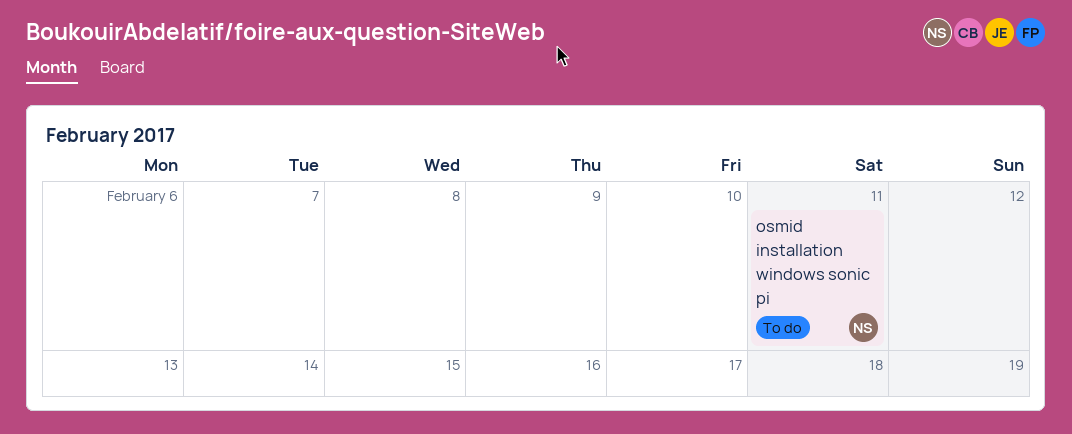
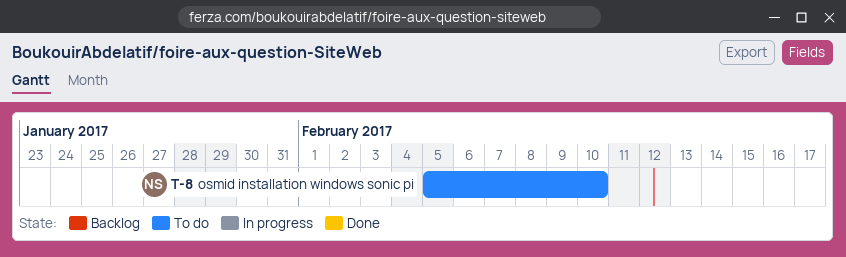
osmid installation windows sonic pi, due: Feb 11 -> Feb 10

